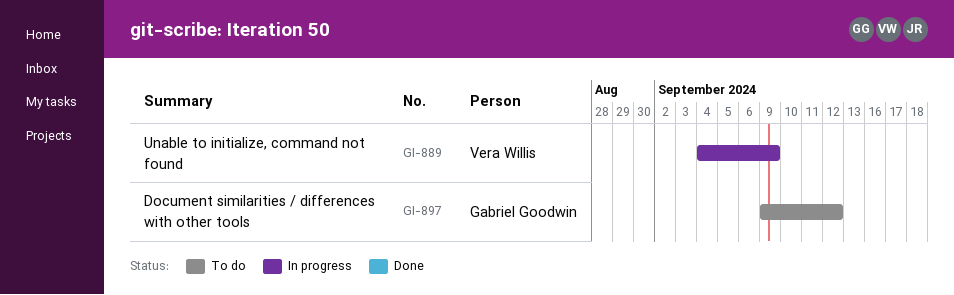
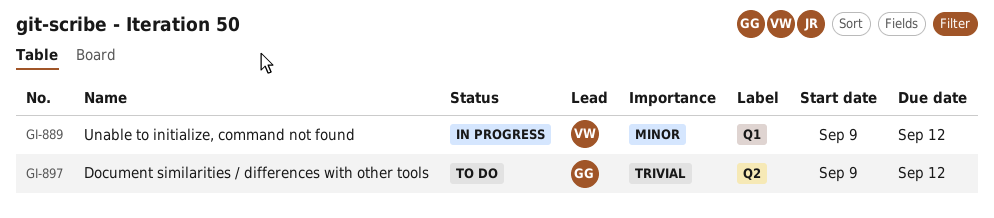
GI-889, start: Sep 4 -> Sep 9
GI-889, due: Sep 9 -> Sep 12

